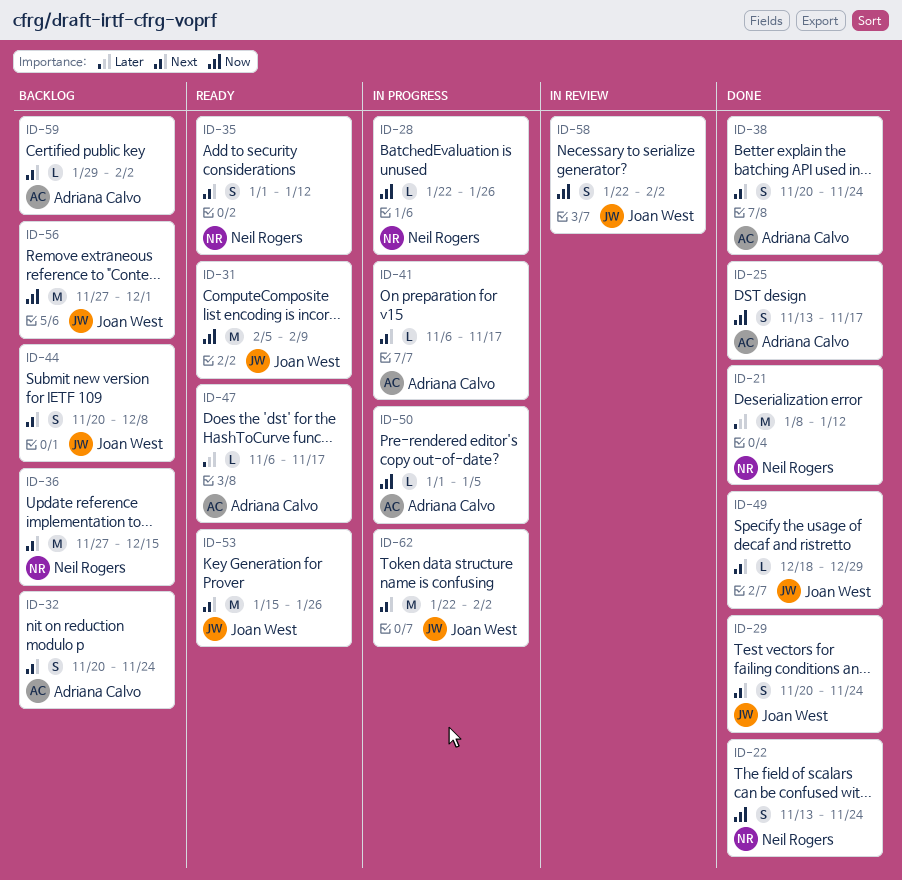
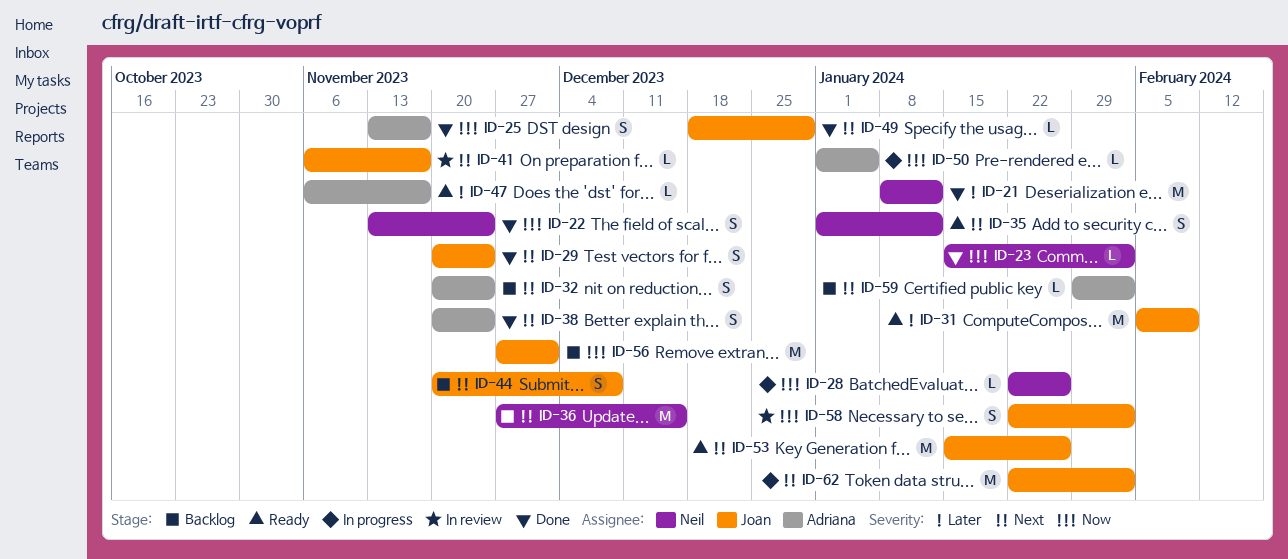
ID-23: none -> present
ID-31, priority: Now -> Later
ID-41, status: In progress -> In review
ID-41, owner: Adriana Calvo -> Joan West

